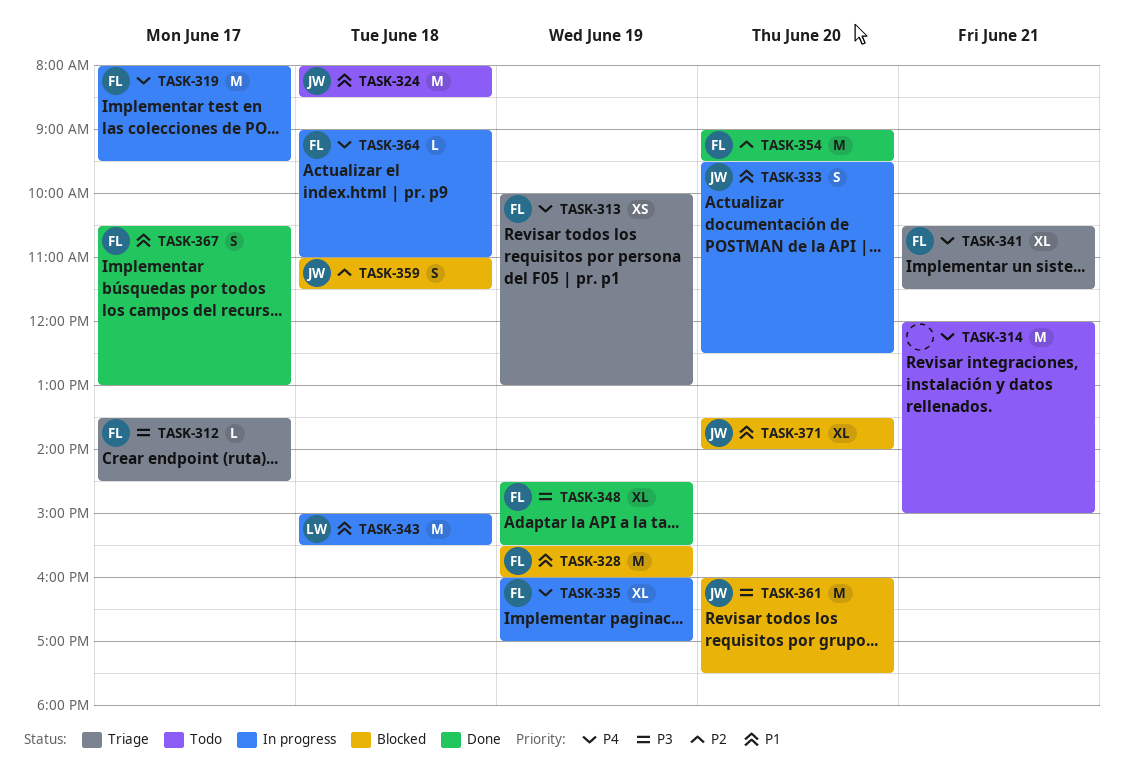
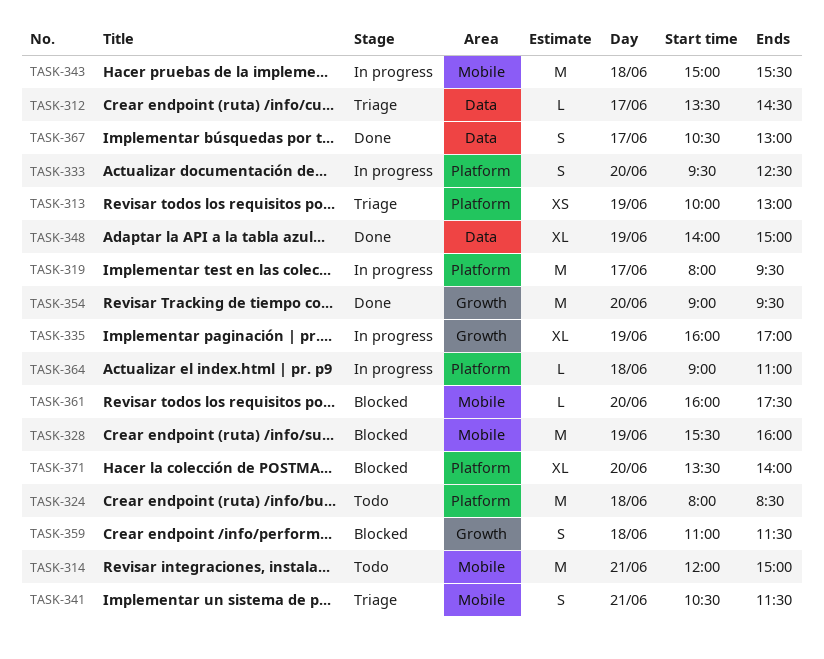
TASK-341, estimate: XL -> S
TASK-348, begins: 14:30 -> 14:00
TASK-348, ends: 15:30 -> 15:00
TASK-361, estimate: M -> L

